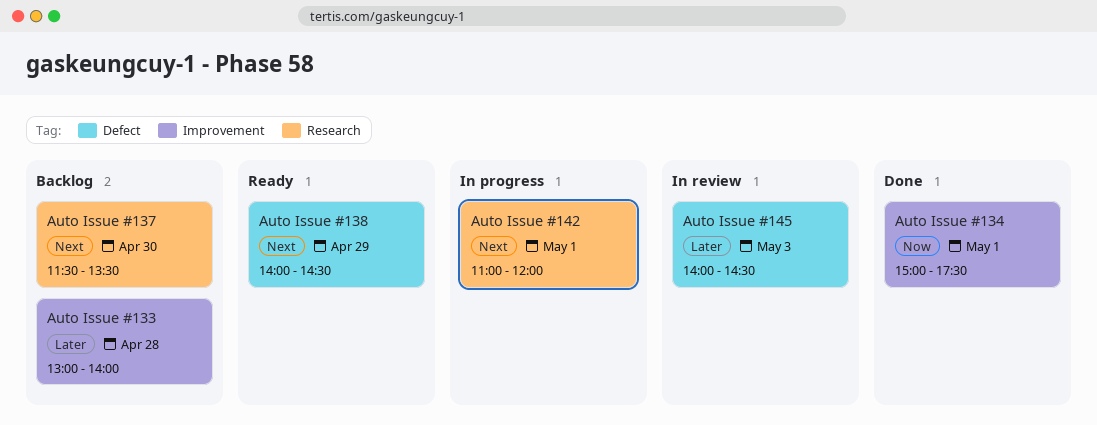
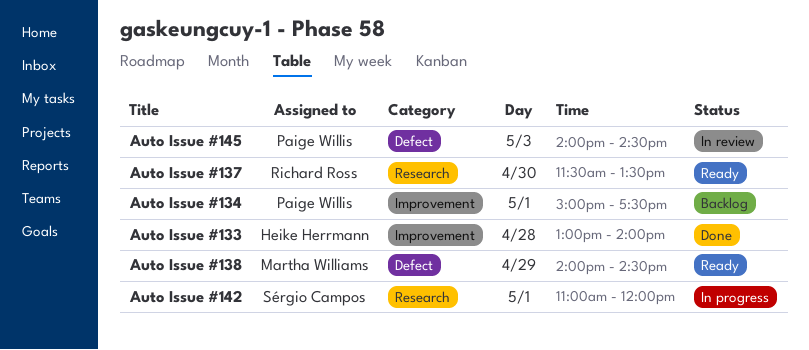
Auto Issue #133, status: Backlog -> Done
Auto Issue #134, status: Done -> Backlog
Auto Issue #137, status: Backlog -> Ready

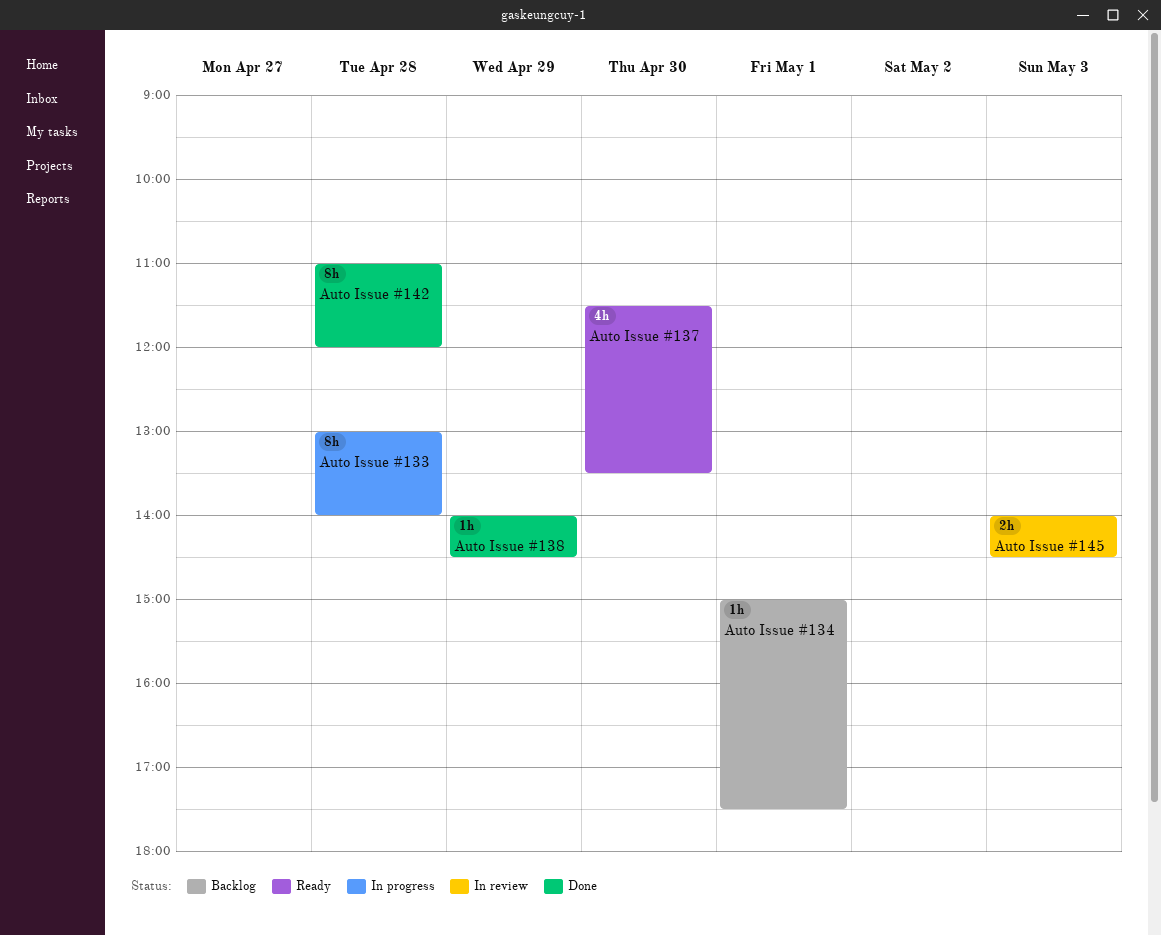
Auto Issue #133, status: Done -> In progress
Auto Issue #138, status: Ready -> Done
Auto Issue #142, status: In progress -> Done
Auto Issue #142, day: May 1 -> Apr 28

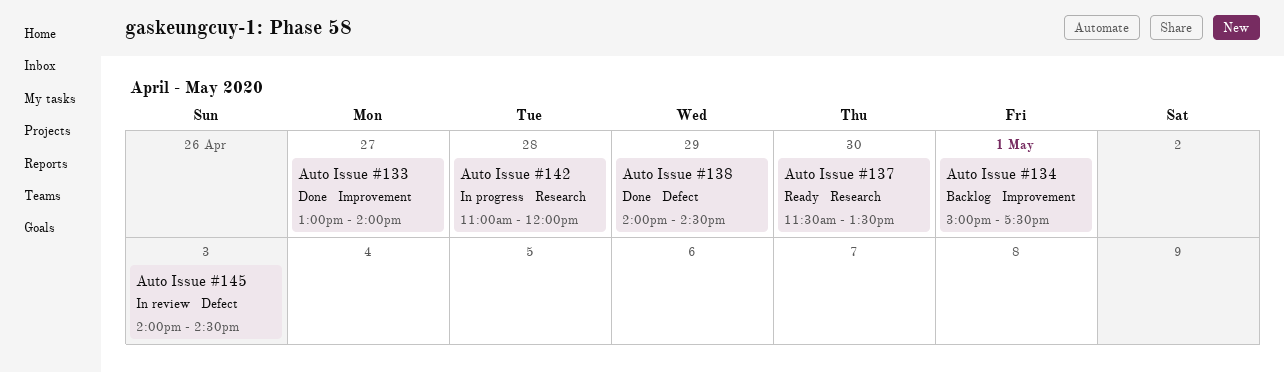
Auto Issue #133, status: In progress -> Done
Auto Issue #133, day: Apr 28 -> Apr 27
Auto Issue #142, status: Done -> In progress

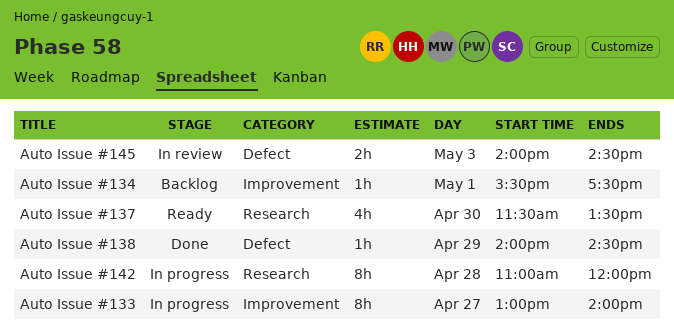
Auto Issue #133, status: Done -> In progress
Auto Issue #134, begins: 15:00 -> 15:30

